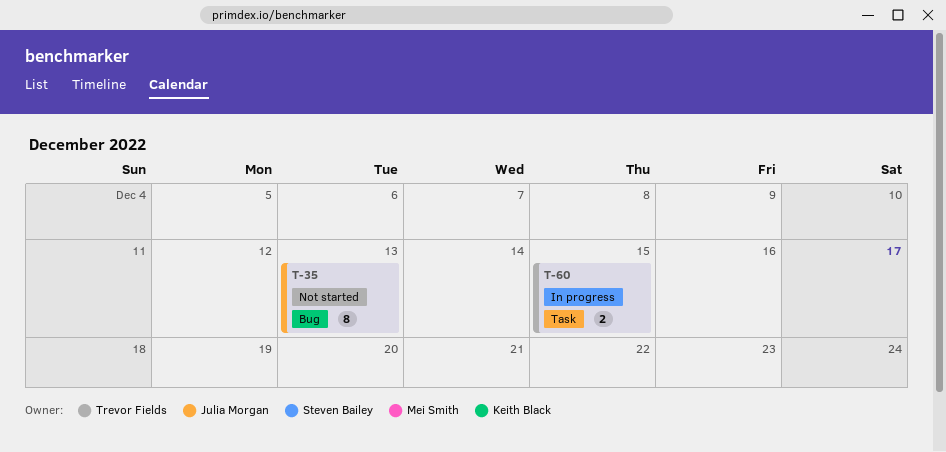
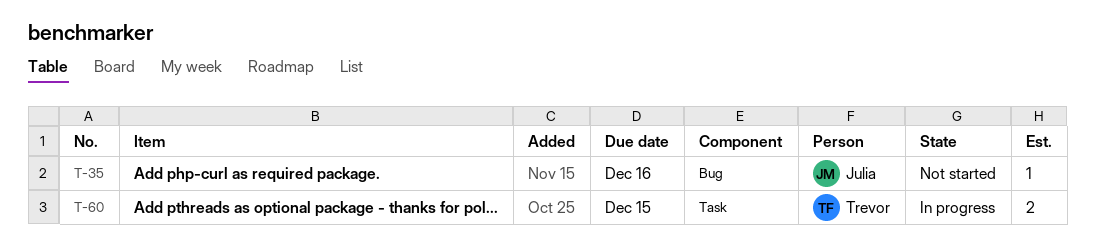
T-35, estimate: 8 -> 1
T-35, due: Dec 13 -> Dec 16

